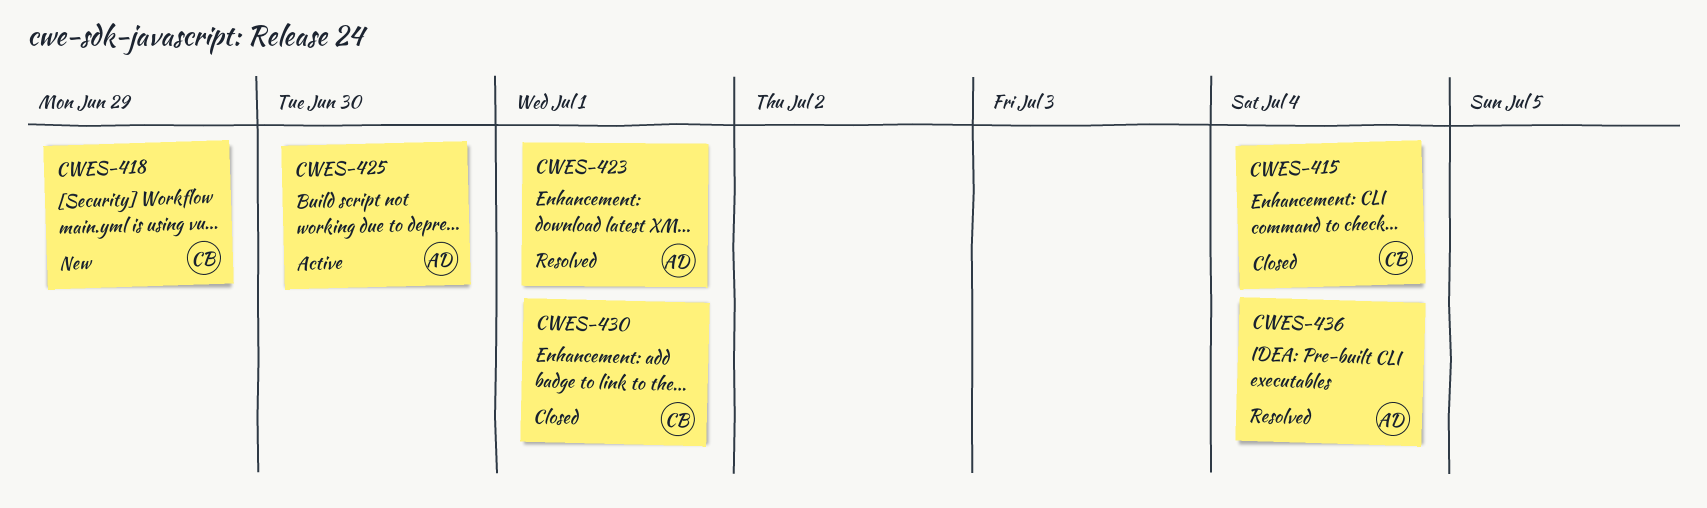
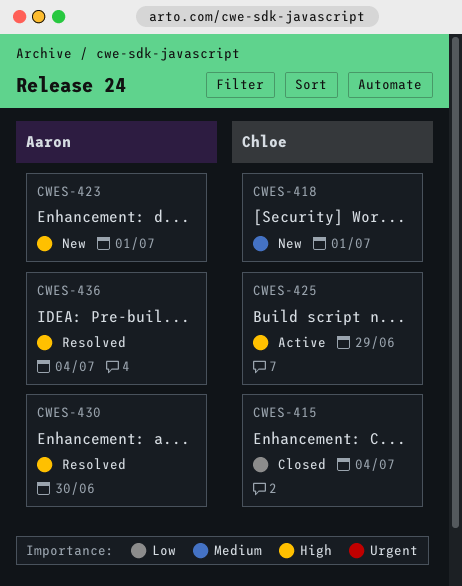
CWES-418, due: Jun 29 -> Jul 1
CWES-423, status: Resolved -> New
CWES-425, owner: Aaron -> Chloe
CWES-425, due: Jun 30 -> Jun 29
CWES-430, status: Closed -> Resolved
CWES-430, owner: Chloe -> Aaron
CWES-430, due: Jul 1 -> Jun 30

